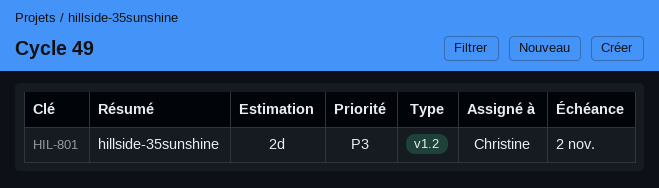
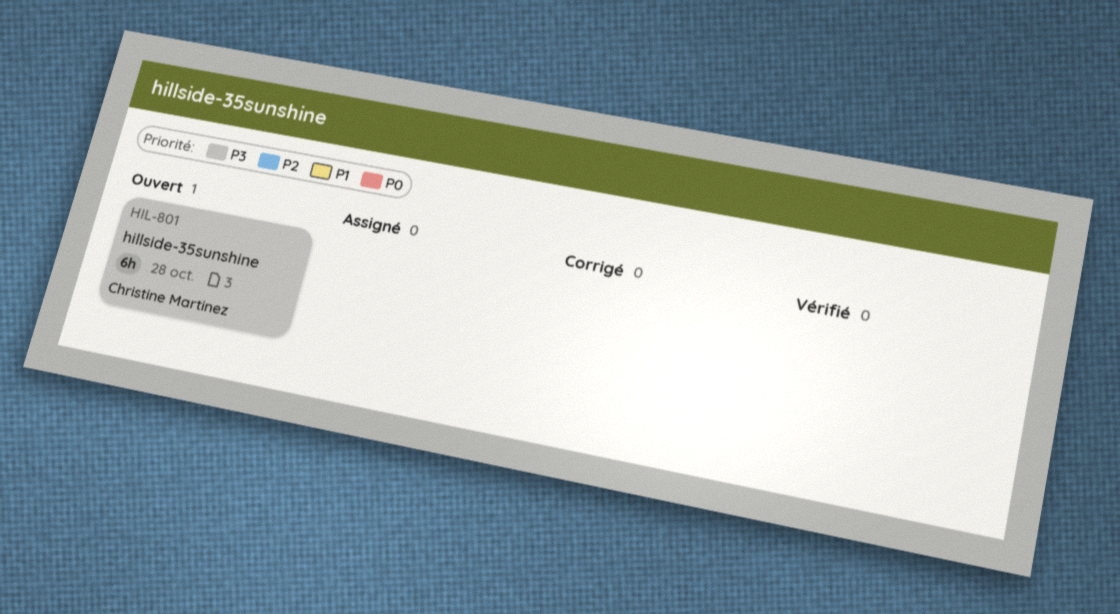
HIL-801, estimate: 2d -> 6h
HIL-801, due: Nov 2 -> Oct 28

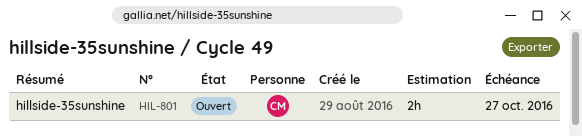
HIL-801, estimate: 6h -> 2h
HIL-801, due: Oct 28 -> Oct 27

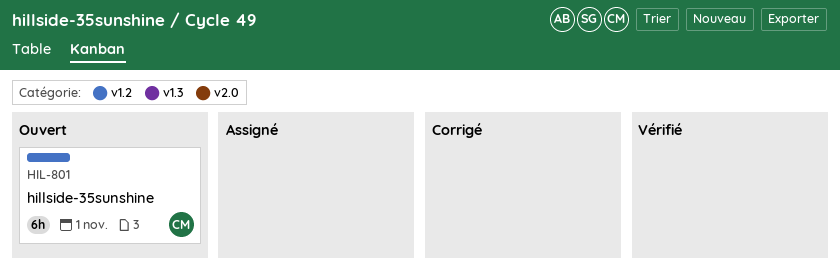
HIL-801, estimate: 2h -> 6h
HIL-801, due: Oct 27 -> Nov 1

